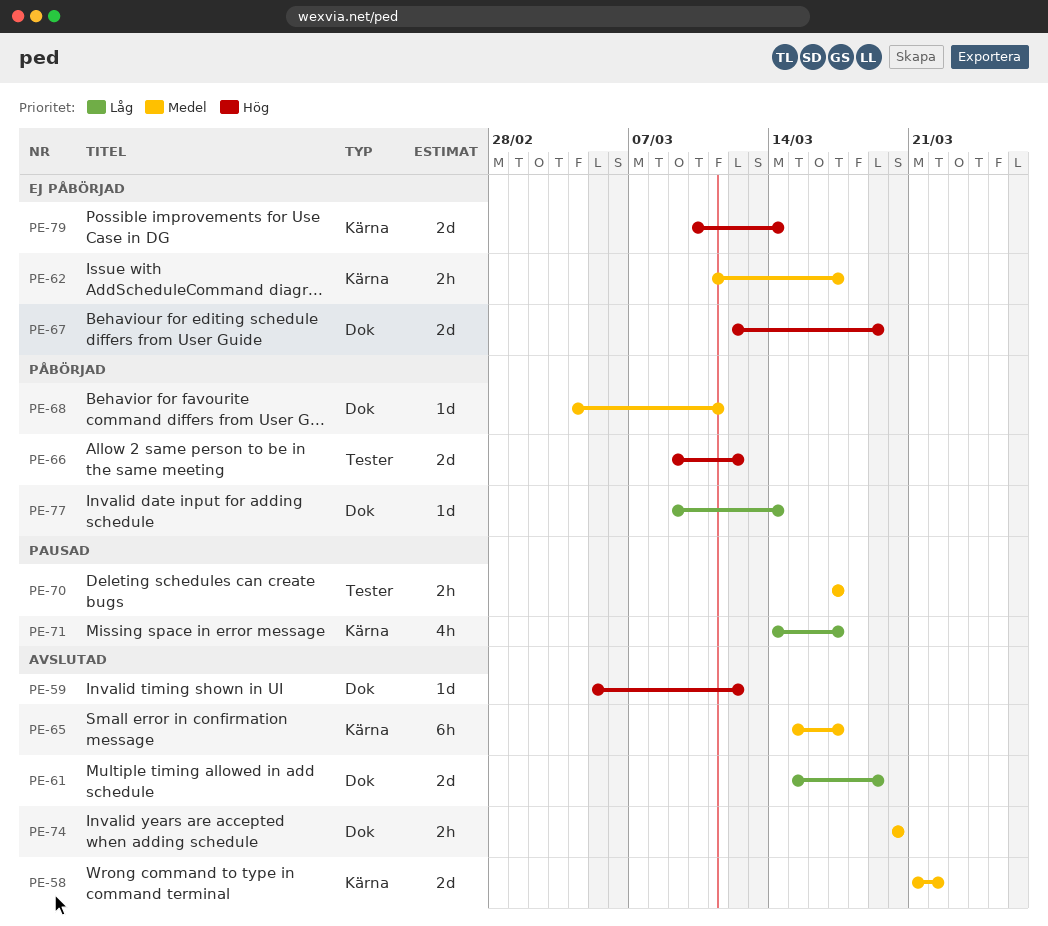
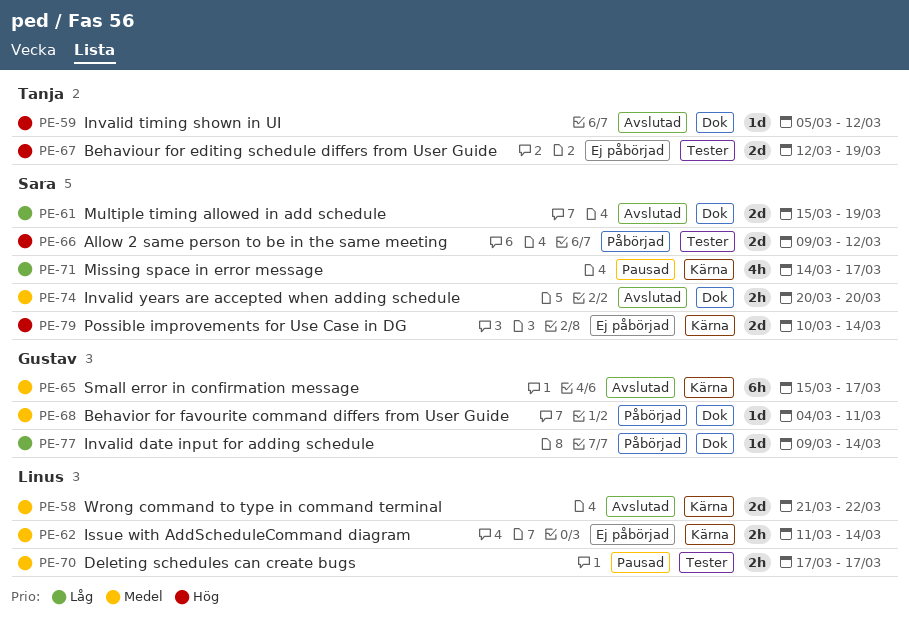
PE-62, due: Mar 17 -> Mar 14
PE-67, label: Dok -> Tester

